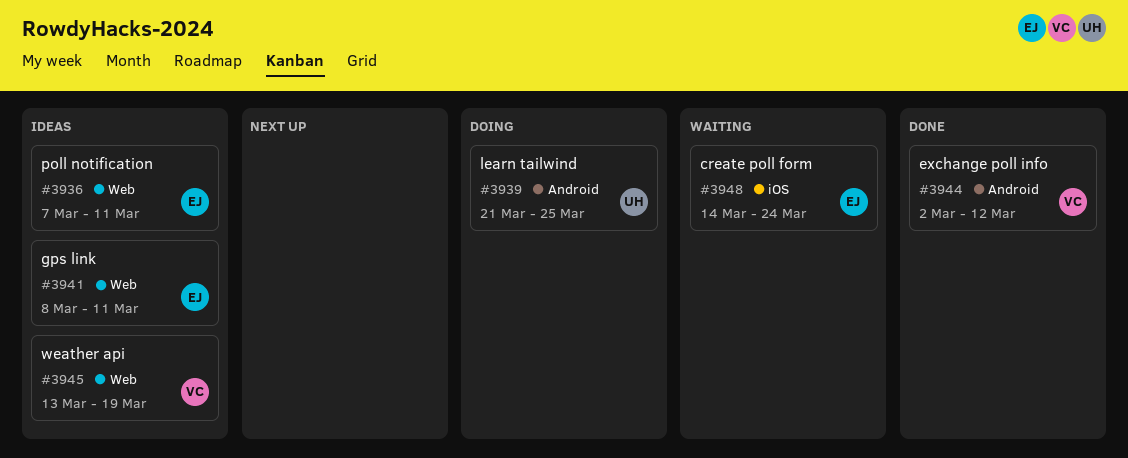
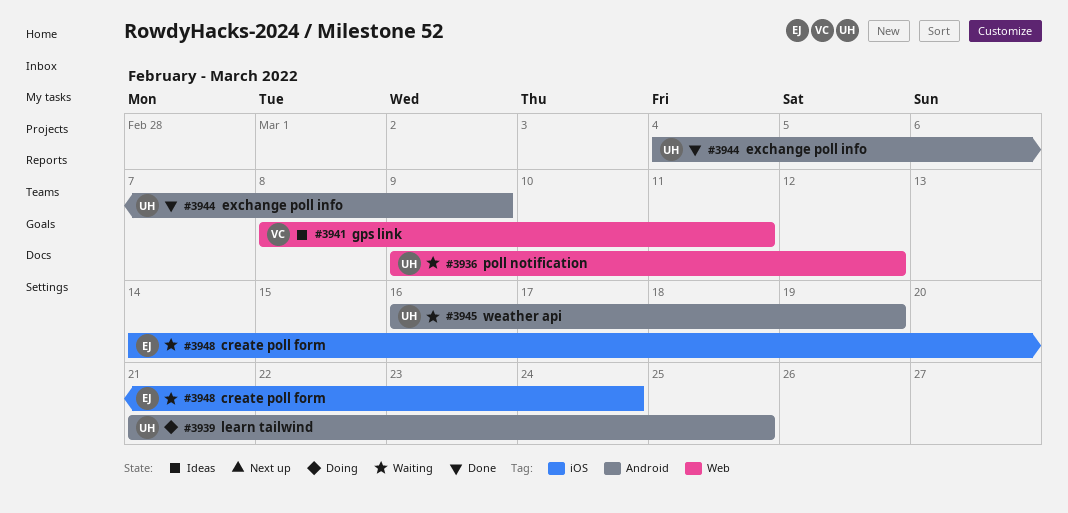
#3936, status: Ideas -> Waiting
#3936, owner: EJ -> UH
#3936, start: Mar 7 -> Mar 9
#3936, due: Mar 11 -> Mar 12
#3941, owner: EJ -> VC
#3944, owner: VC -> UH
#3944, start: Mar 2 -> Mar 4
#3944, due: Mar 12 -> Mar 9
#3945, status: Ideas -> Waiting
#3945, owner: VC -> UH
#3945, label: Web -> Android
#3945, start: Mar 13 -> Mar 16

